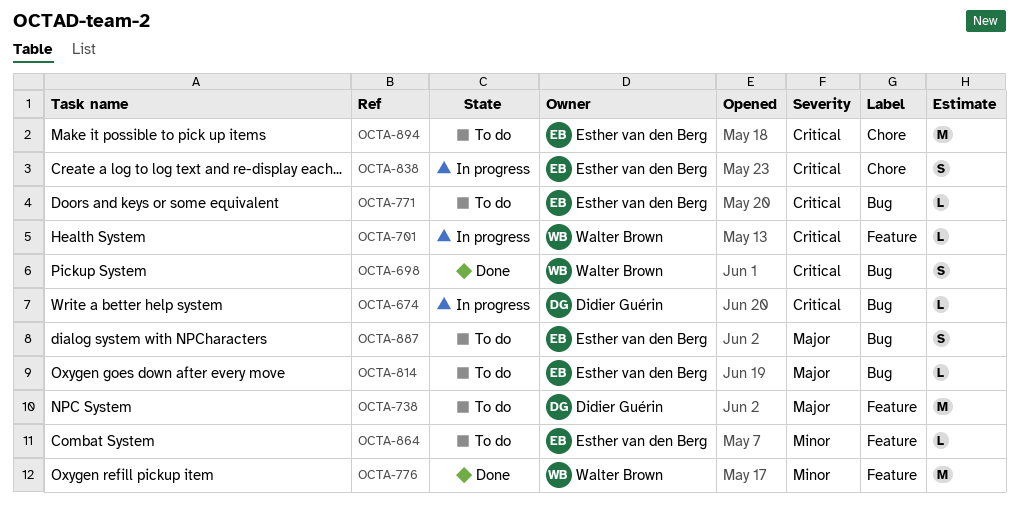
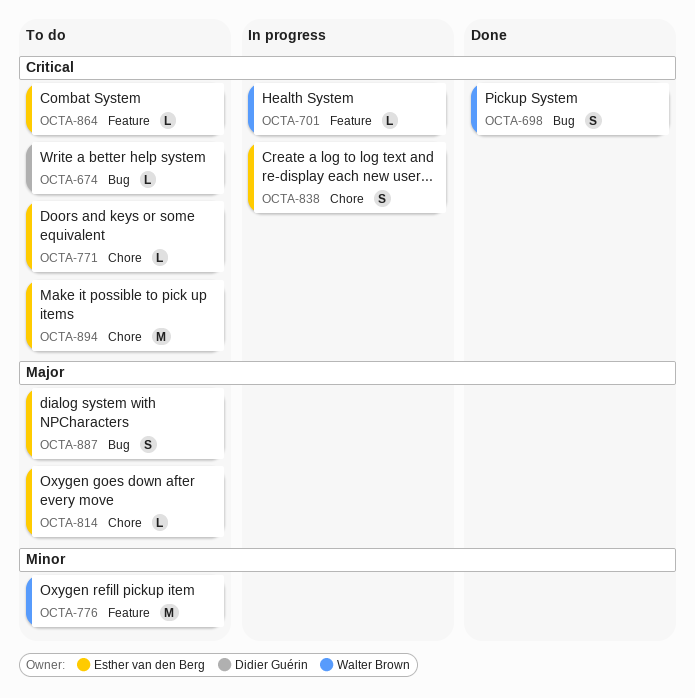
OCTA-674, status: In progress -> To do
OCTA-738: present -> none
OCTA-771, label: Bug -> Chore
OCTA-776, status: Done -> To do
OCTA-814, label: Bug -> Chore
OCTA-864, priority: Minor -> Critical

